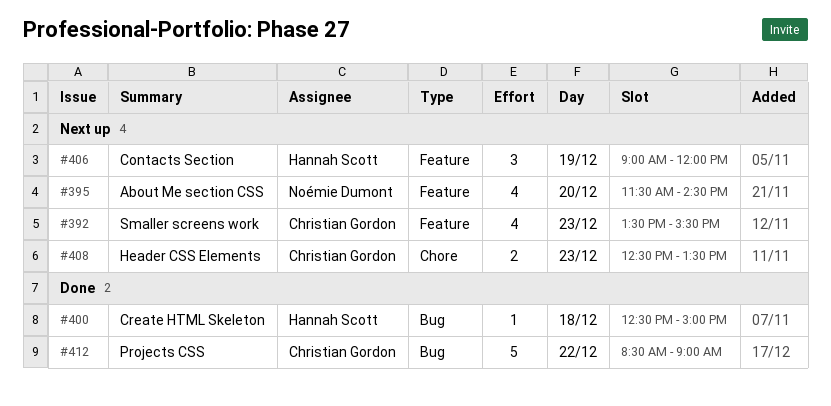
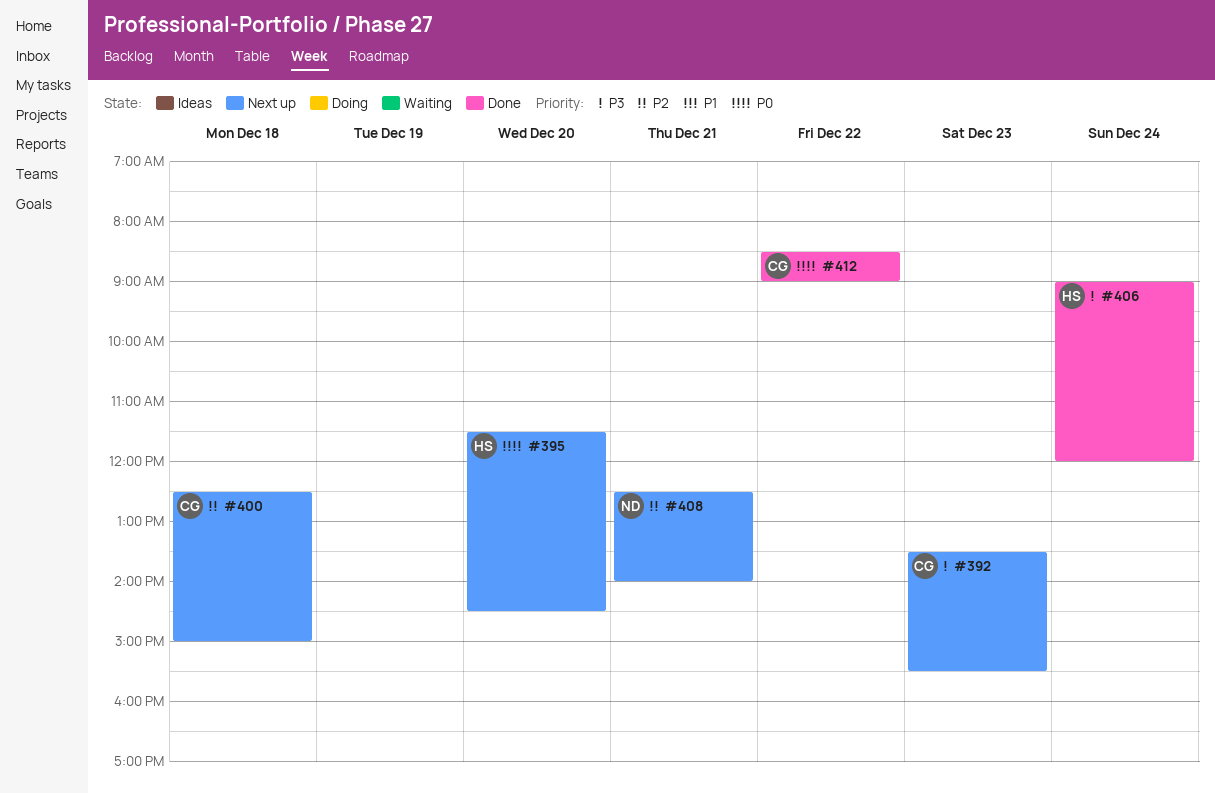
#395, owner: Noémie Dumont -> Hannah Scott
#400, status: Done -> Next up
#400, owner: Hannah Scott -> Christian Gordon
#406, status: Next up -> Done
#406, day: Dec 19 -> Dec 24
#408, owner: Christian Gordon -> Noémie Dumont
#408, day: Dec 23 -> Dec 21
#408, ends: 13:30 -> 14:00

